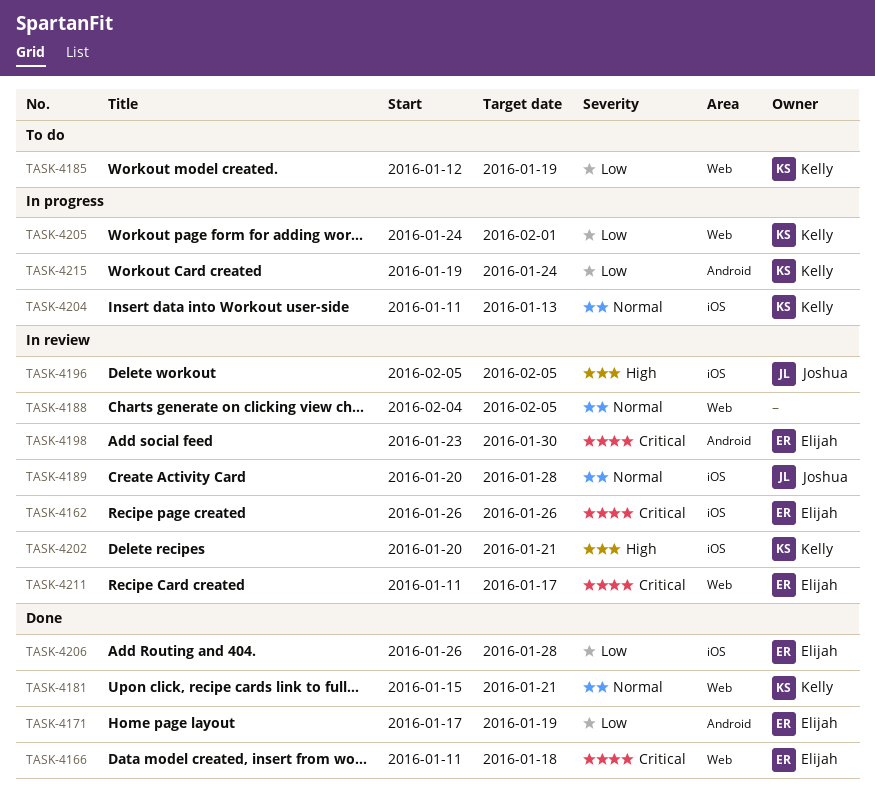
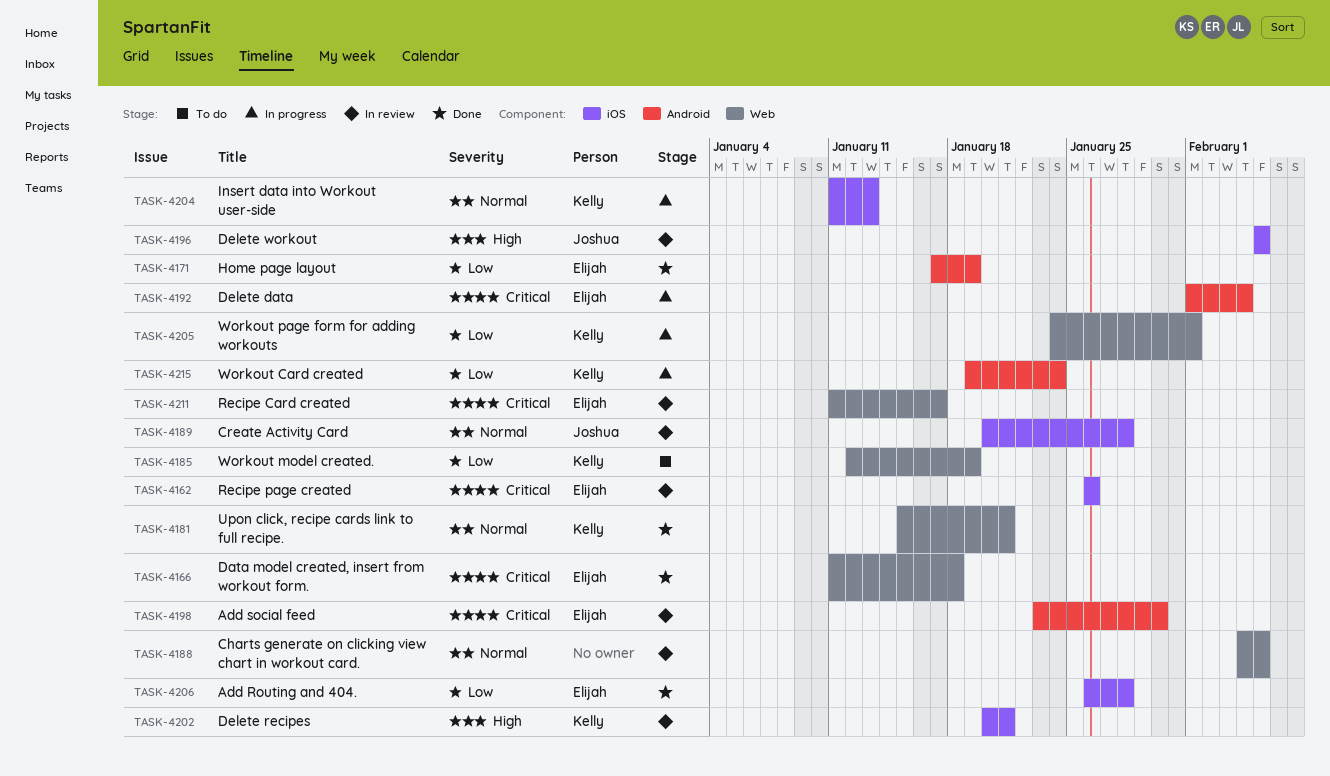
TASK-4192: none -> present

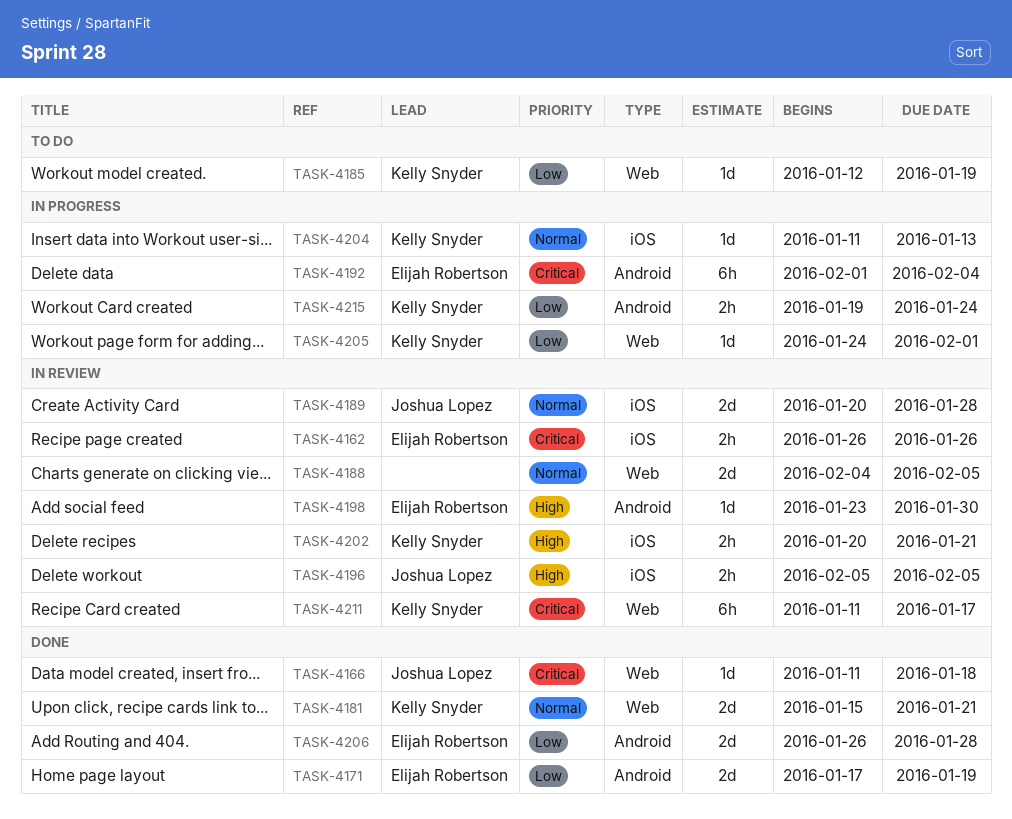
TASK-4166, owner: Elijah Robertson -> Joshua Lopez
TASK-4198, priority: Critical -> High
TASK-4206, label: iOS -> Android
TASK-4211, owner: Elijah Robertson -> Kelly Snyder

